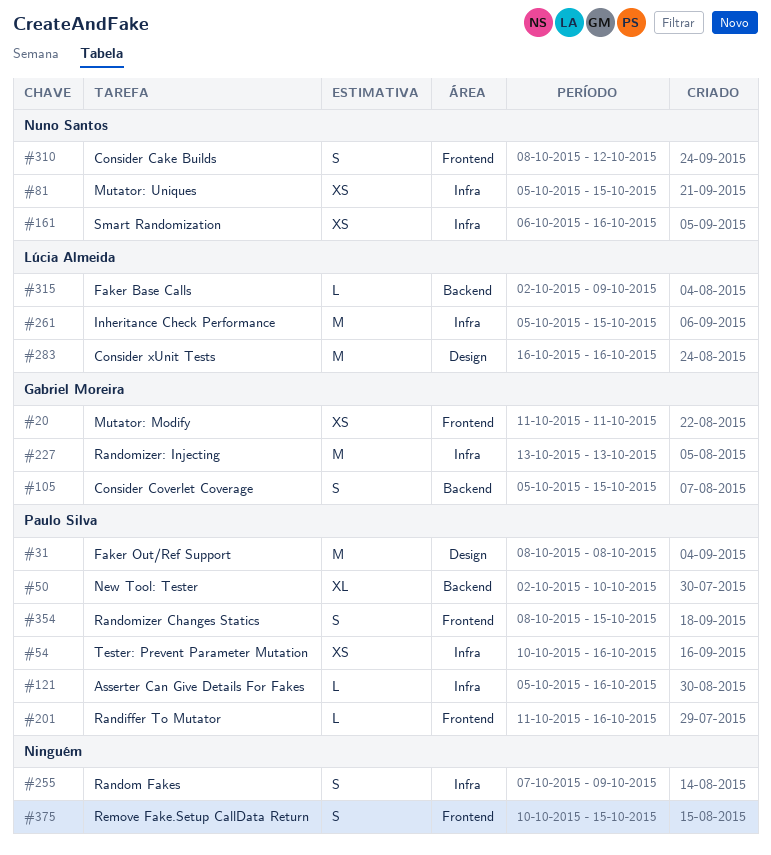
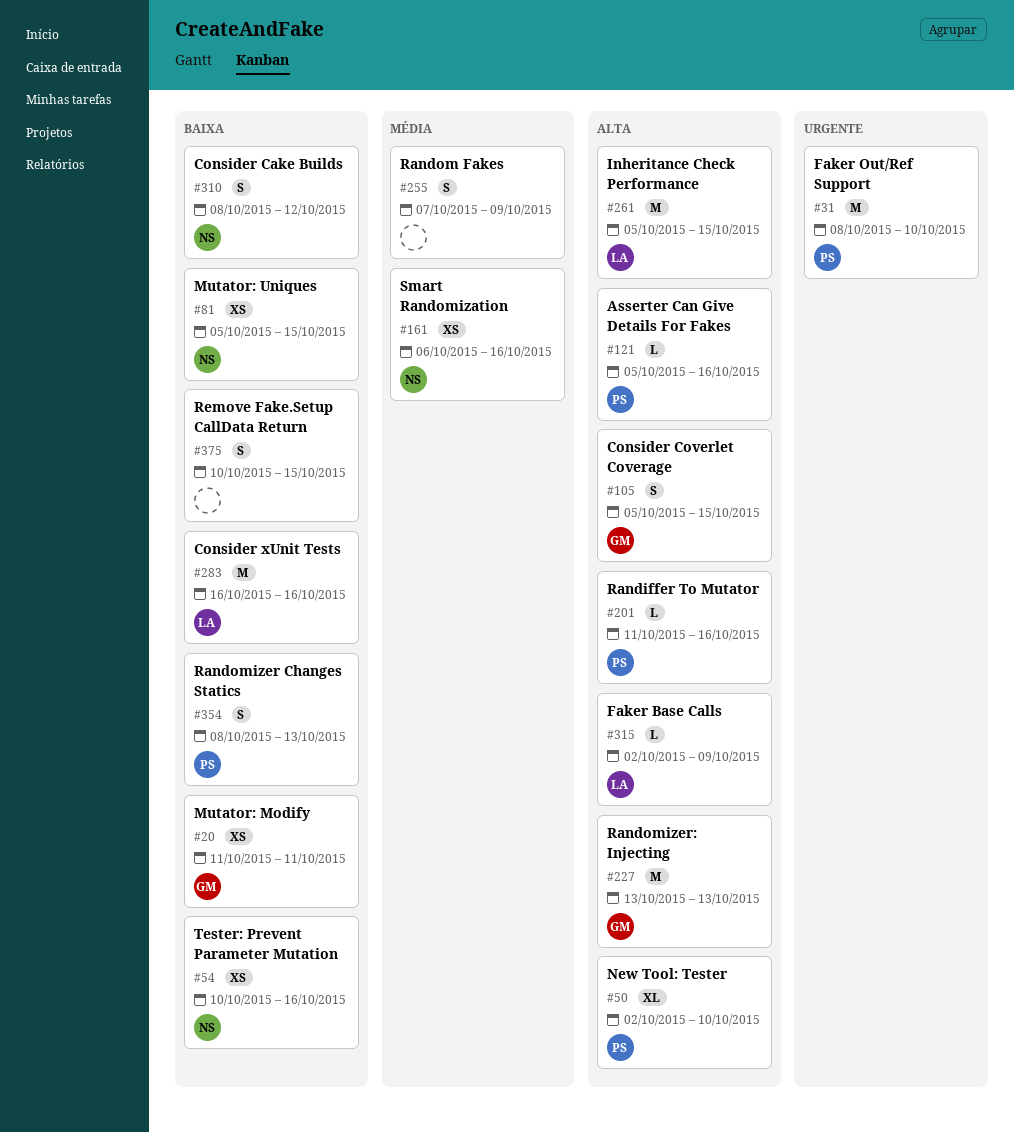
#31, due: Oct 8 -> Oct 10
#54, owner: Paulo Silva -> Nuno Santos
#354, due: Oct 15 -> Oct 13

